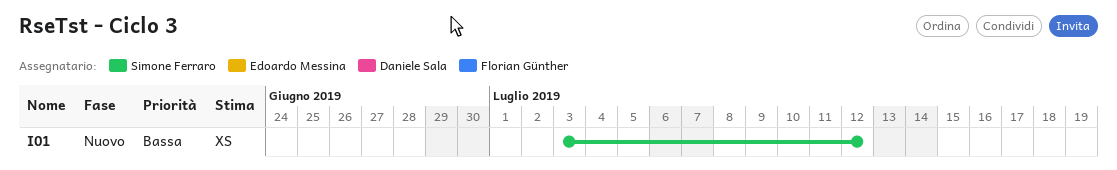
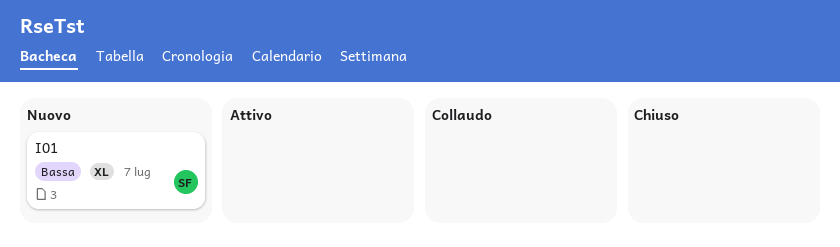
I01, estimate: XS -> XL
I01, due: Jul 12 -> Jul 7

